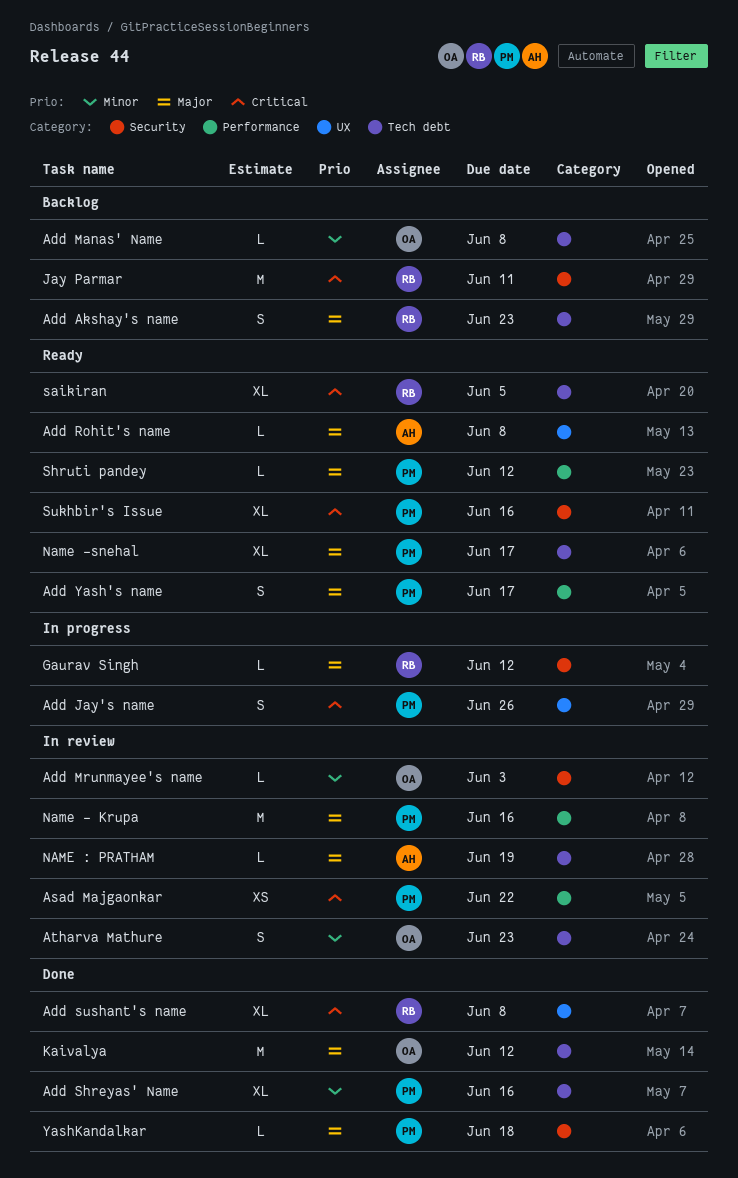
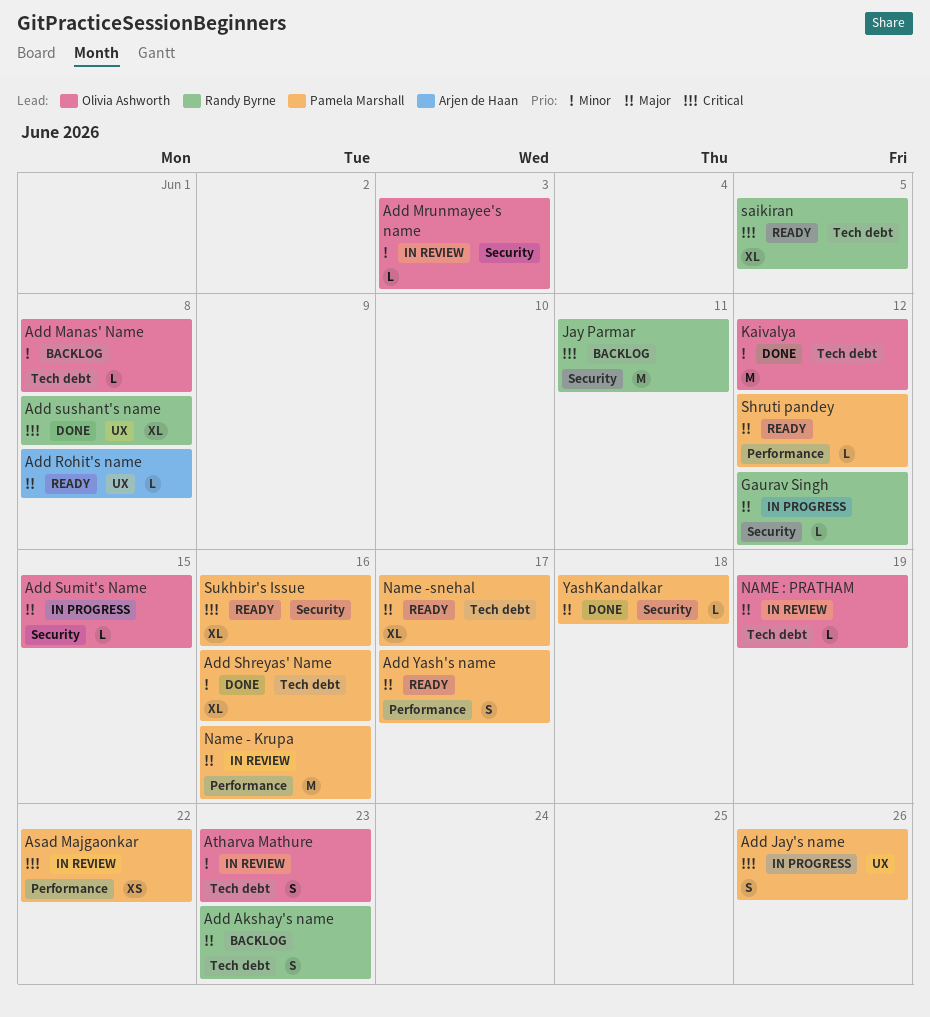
Add Sumit's Name: none -> present
Kaivalya, priority: Major -> Minor
NAME : PRATHAM, owner: Arjen de Haan -> Olivia Ashworth

